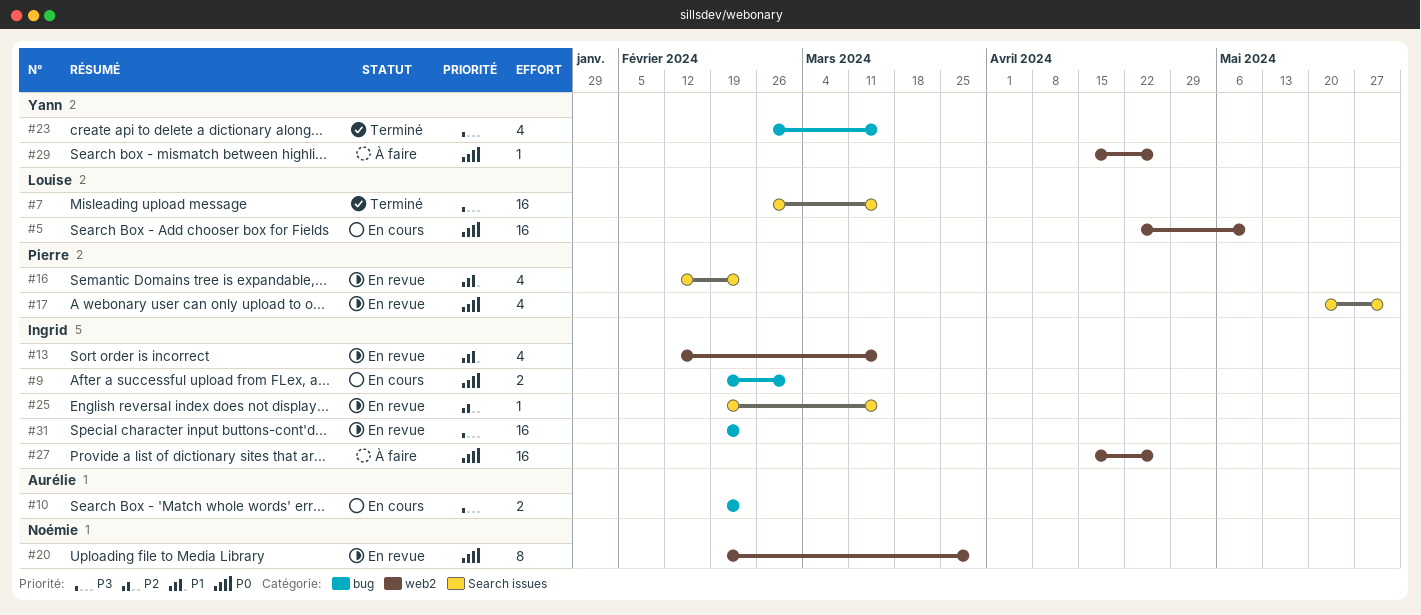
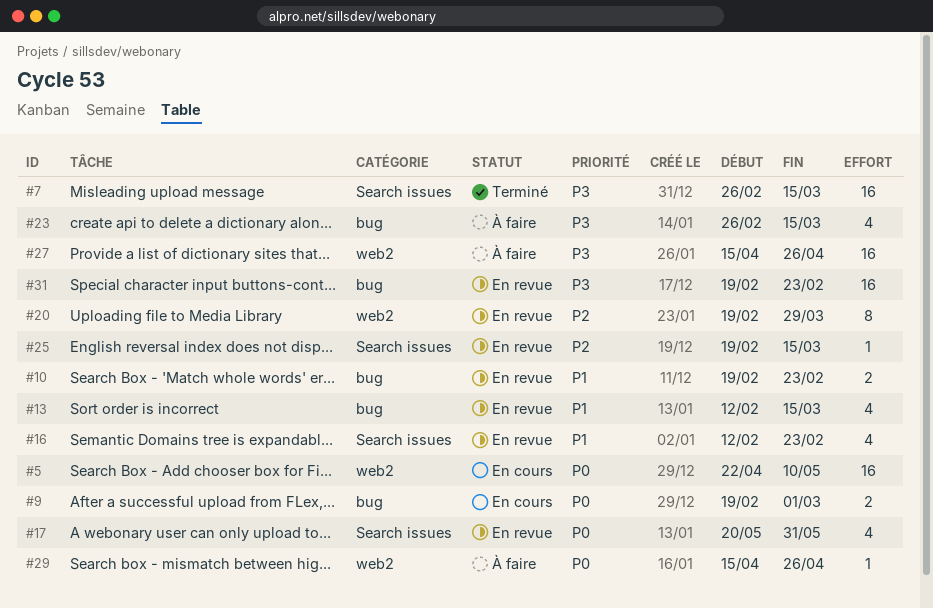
#10, status: En cours -> En revue
#10, priority: P3 -> P1
#13, label: web2 -> bug
#20, priority: P0 -> P2
#23, status: Terminé -> À faire
#27, priority: P0 -> P3

